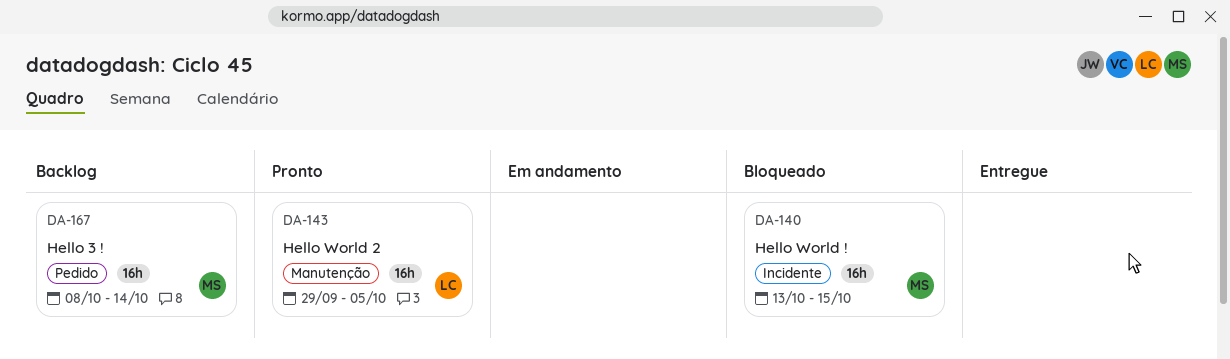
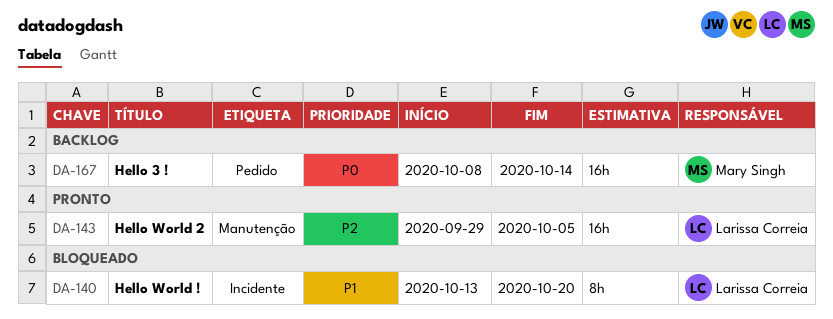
DA-140, owner: Mary Singh -> Larissa Correia
DA-140, estimate: 16h -> 8h
DA-140, due: Oct 15 -> Oct 20

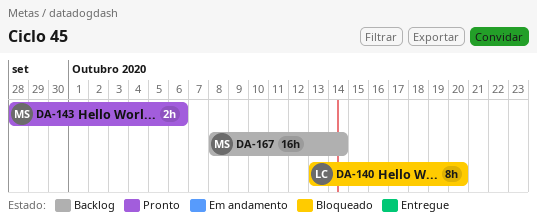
DA-143, owner: Larissa Correia -> Mary Singh
DA-143, estimate: 16h -> 2h
DA-143, start: Sep 29 -> Sep 28
DA-143, due: Oct 5 -> Oct 6

